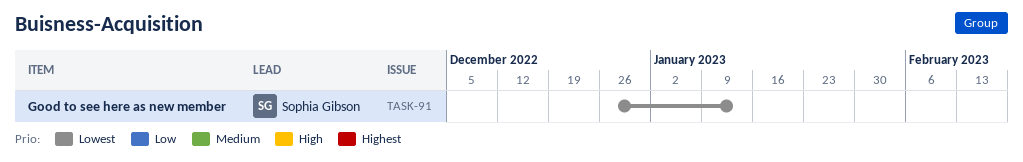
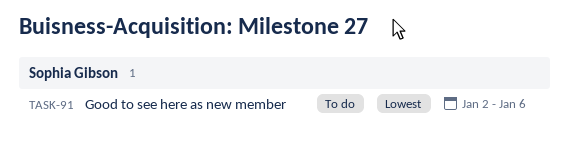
TASK-91, start: Dec 26 -> Jan 2
TASK-91, due: Jan 13 -> Jan 6

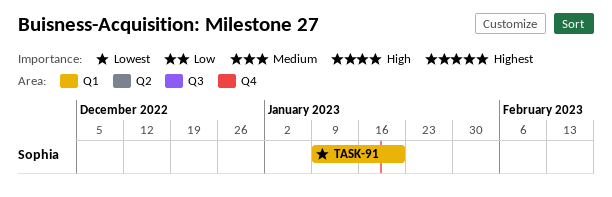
TASK-91, start: Jan 2 -> Jan 9
TASK-91, due: Jan 6 -> Jan 20

